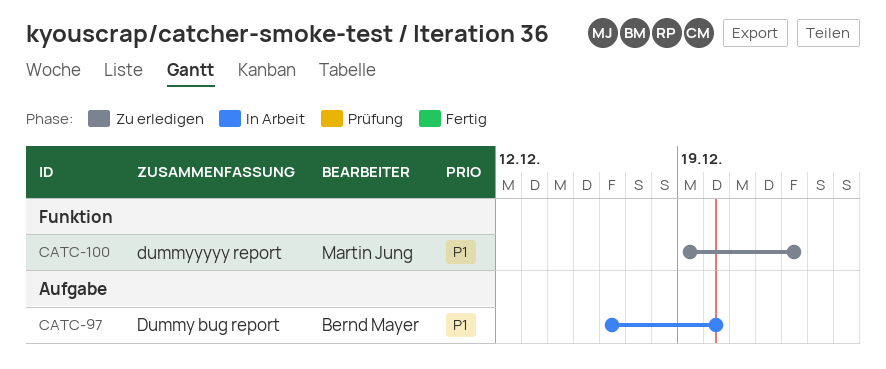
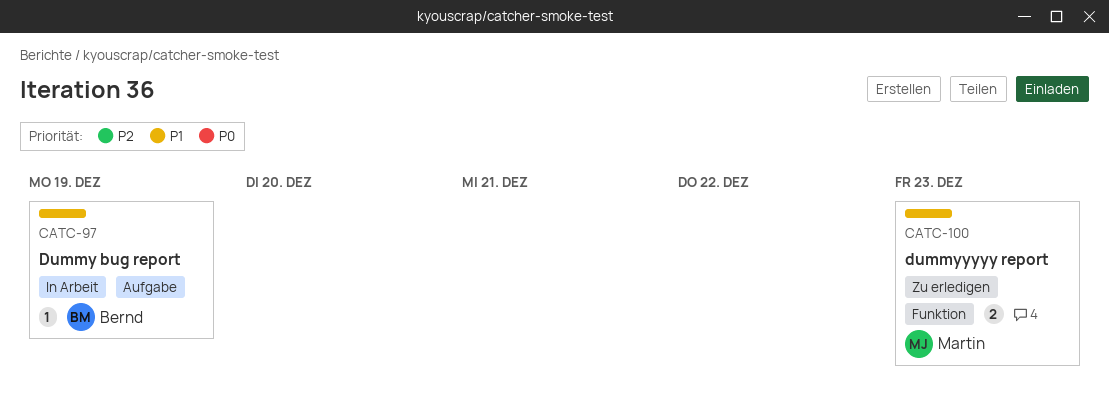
CATC-97, due: Dec 20 -> Dec 19

